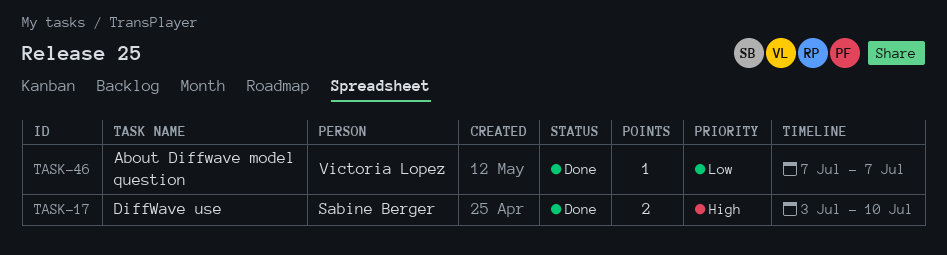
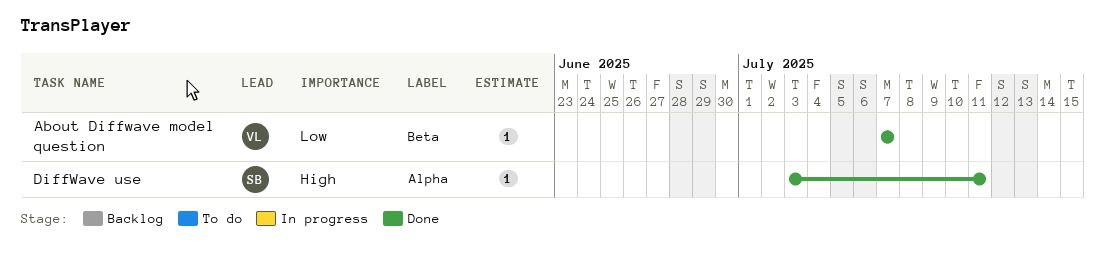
DiffWave use, estimate: 2 -> 1
DiffWave use, due: Jul 10 -> Jul 11

